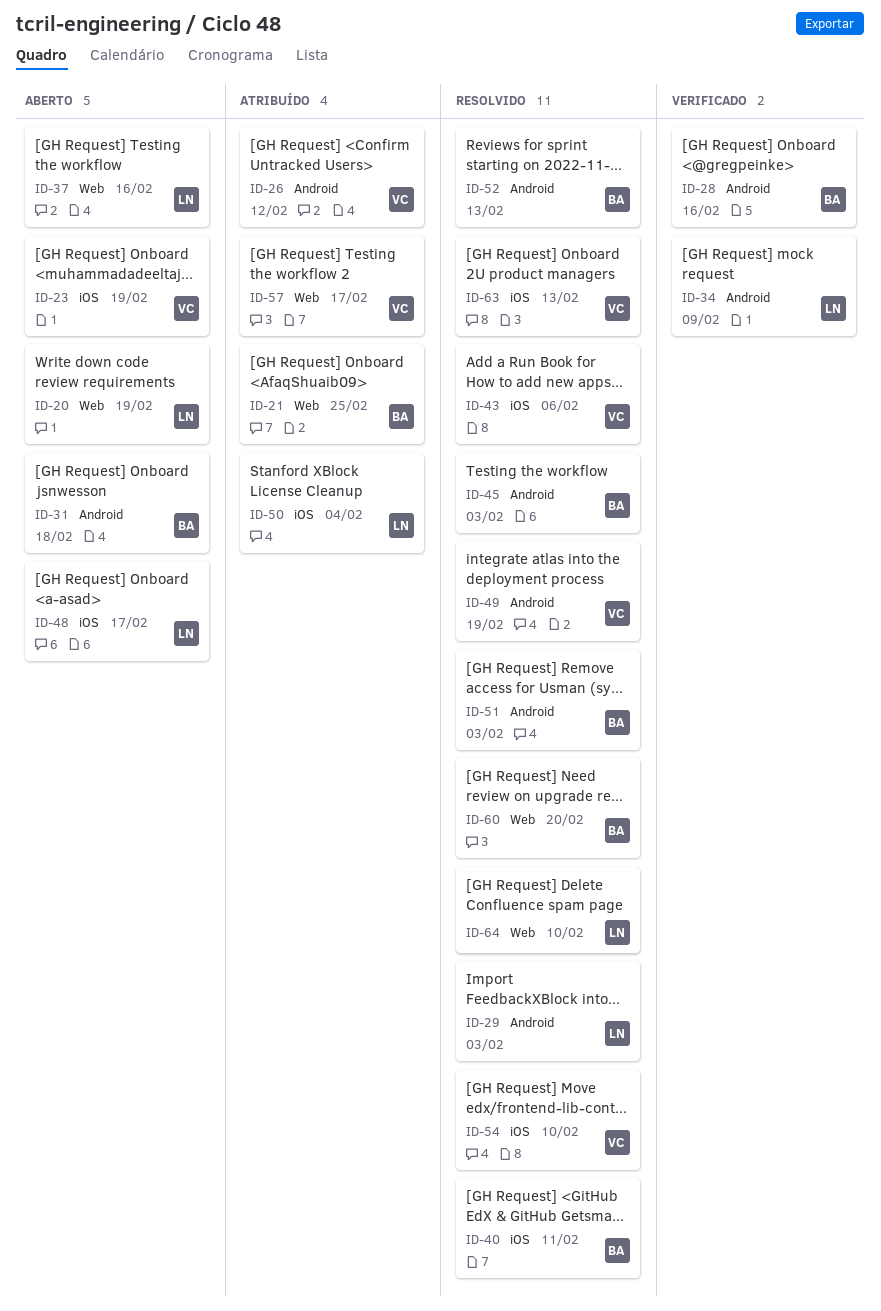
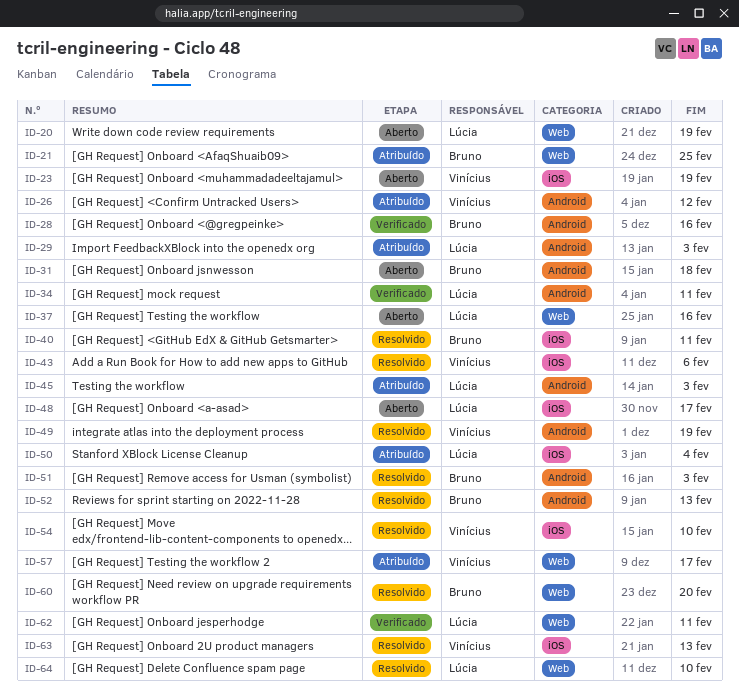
ID-29, status: Resolvido -> Atribuído
ID-34, due: Feb 9 -> Feb 11
ID-45, status: Resolvido -> Atribuído
ID-45, owner: Bruno -> Lúcia
ID-62: none -> present

